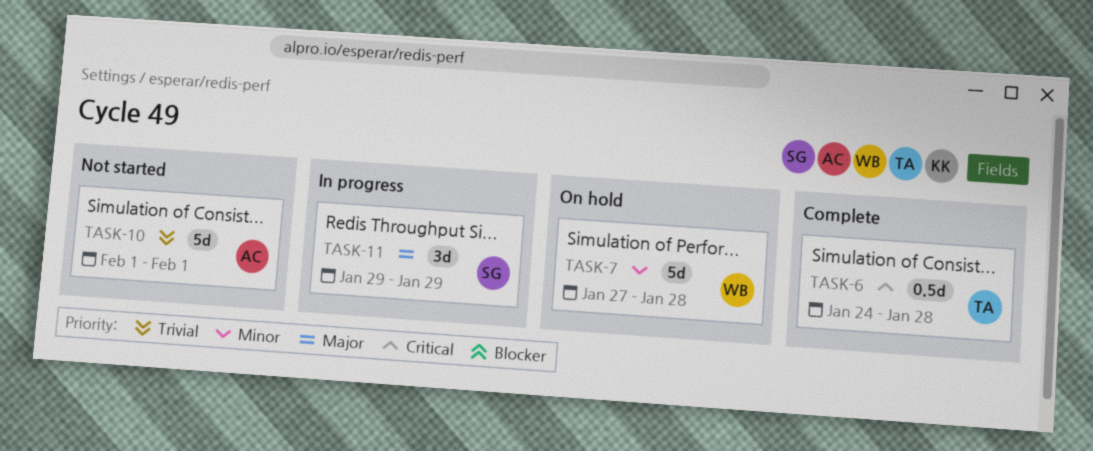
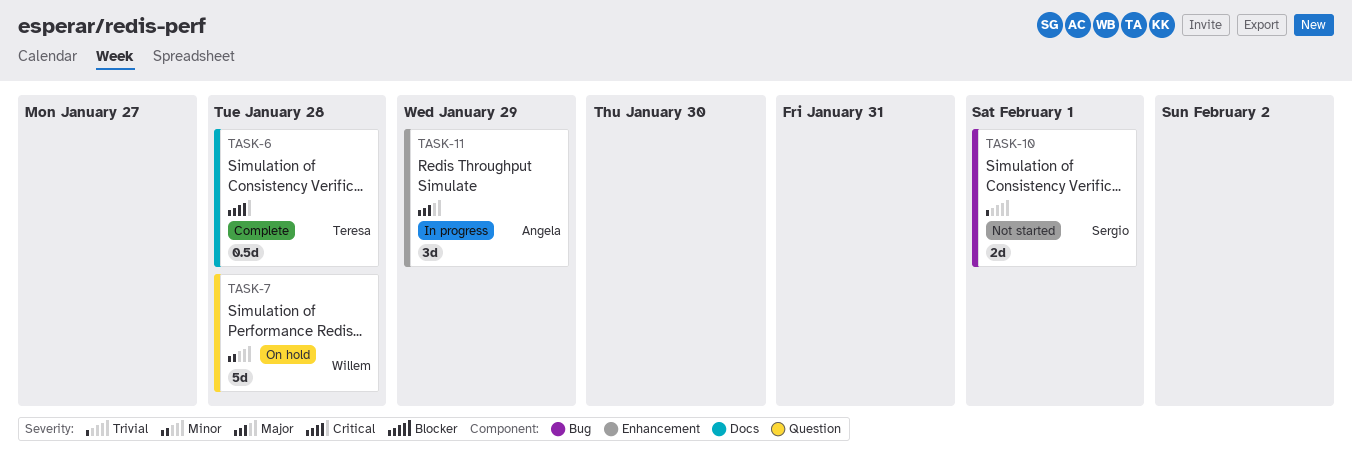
TASK-10, owner: Angela -> Sergio
TASK-10, estimate: 5d -> 2d
TASK-11, owner: Sergio -> Angela

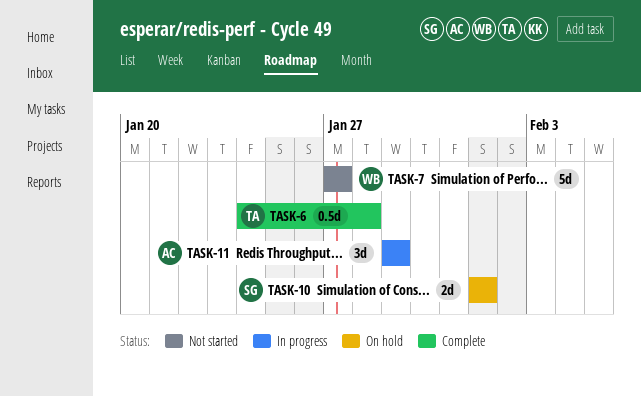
TASK-7, status: On hold -> Not started
TASK-7, due: Jan 28 -> Jan 27
TASK-10, status: Not started -> On hold

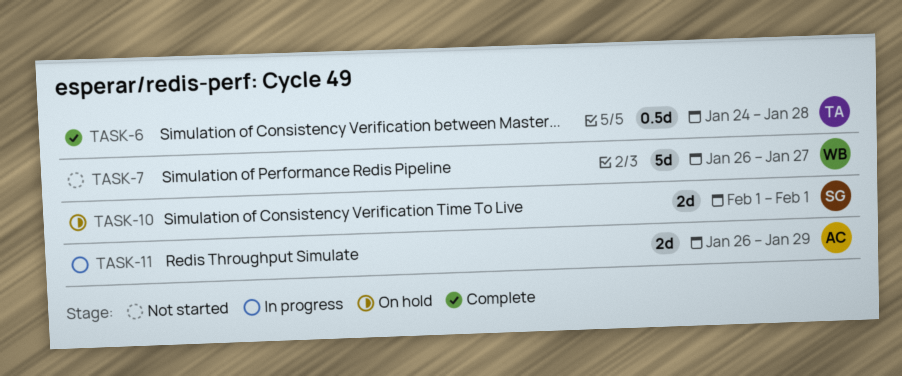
TASK-7, start: Jan 27 -> Jan 26
TASK-11, estimate: 3d -> 2d
TASK-11, start: Jan 29 -> Jan 26

